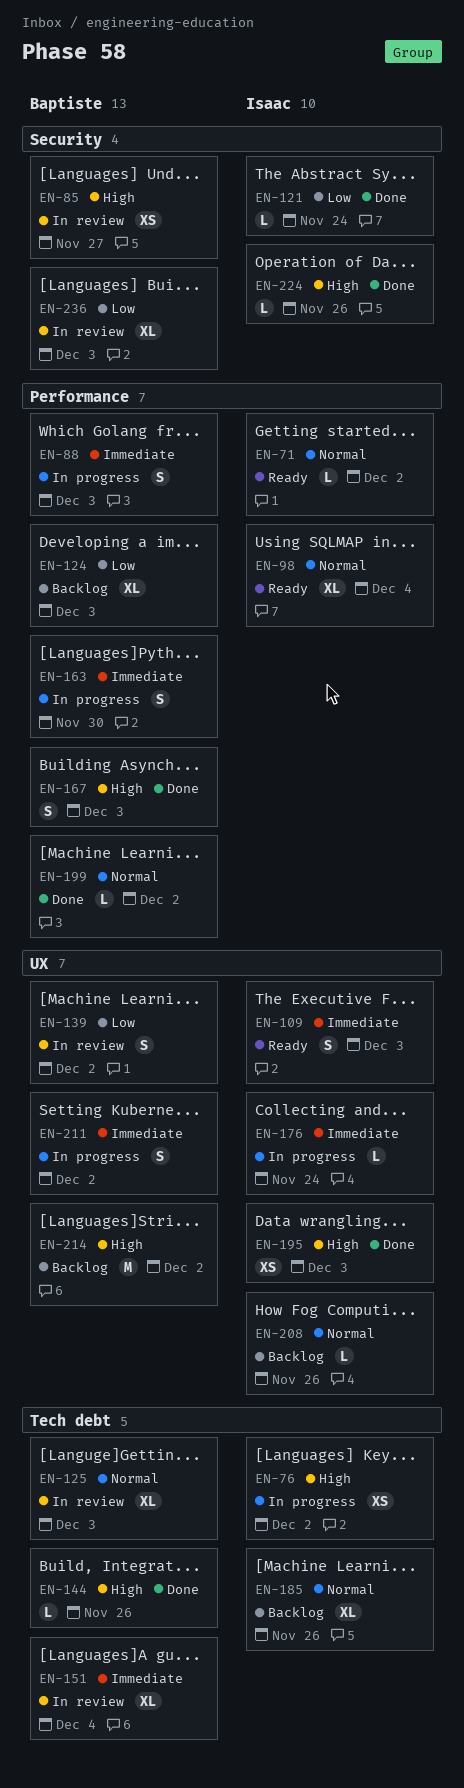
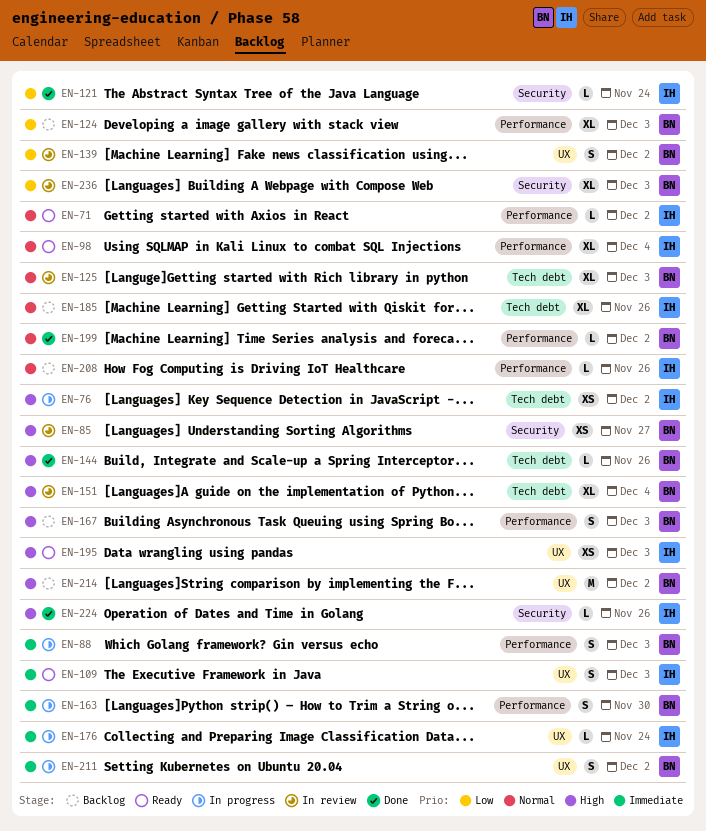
EN-151, priority: Immediate -> High
EN-167, status: Done -> Backlog
EN-195, status: Done -> Ready
EN-208, label: UX -> Performance

